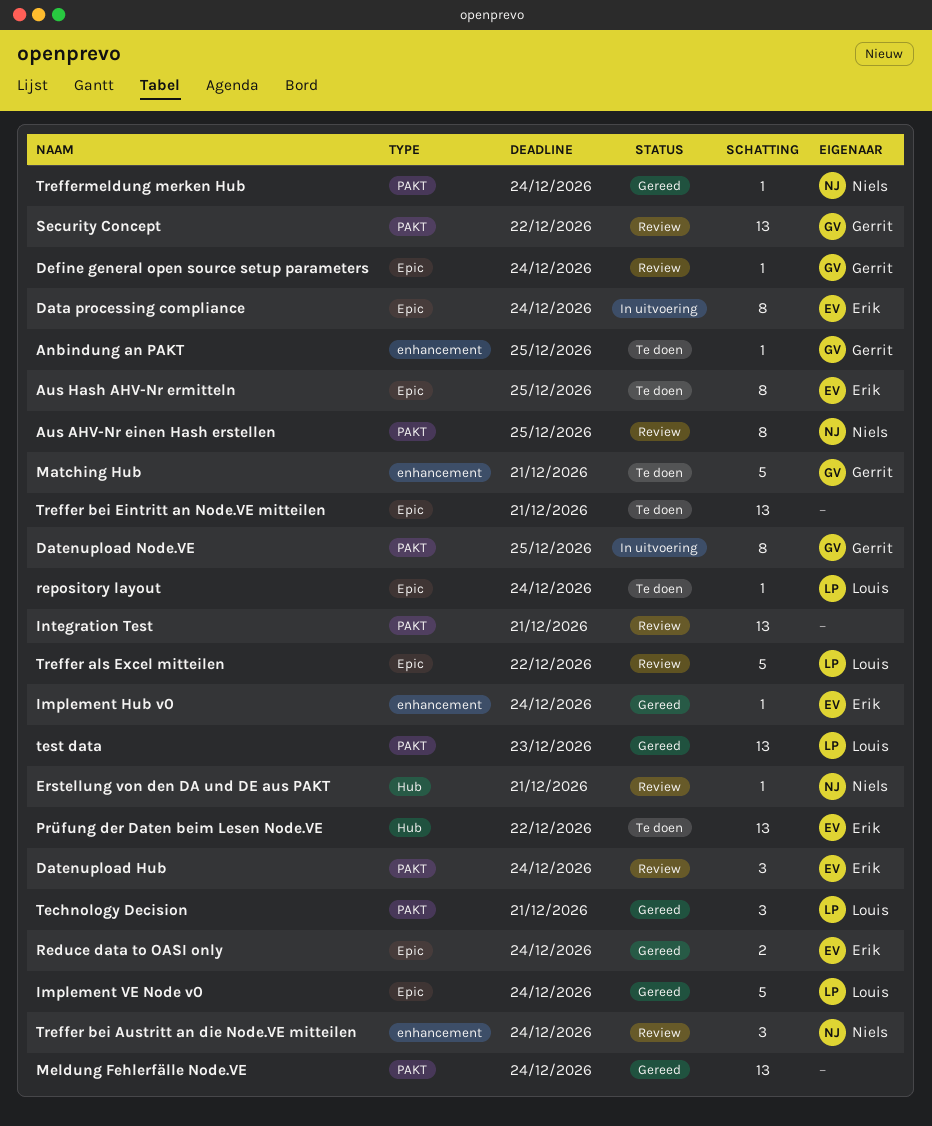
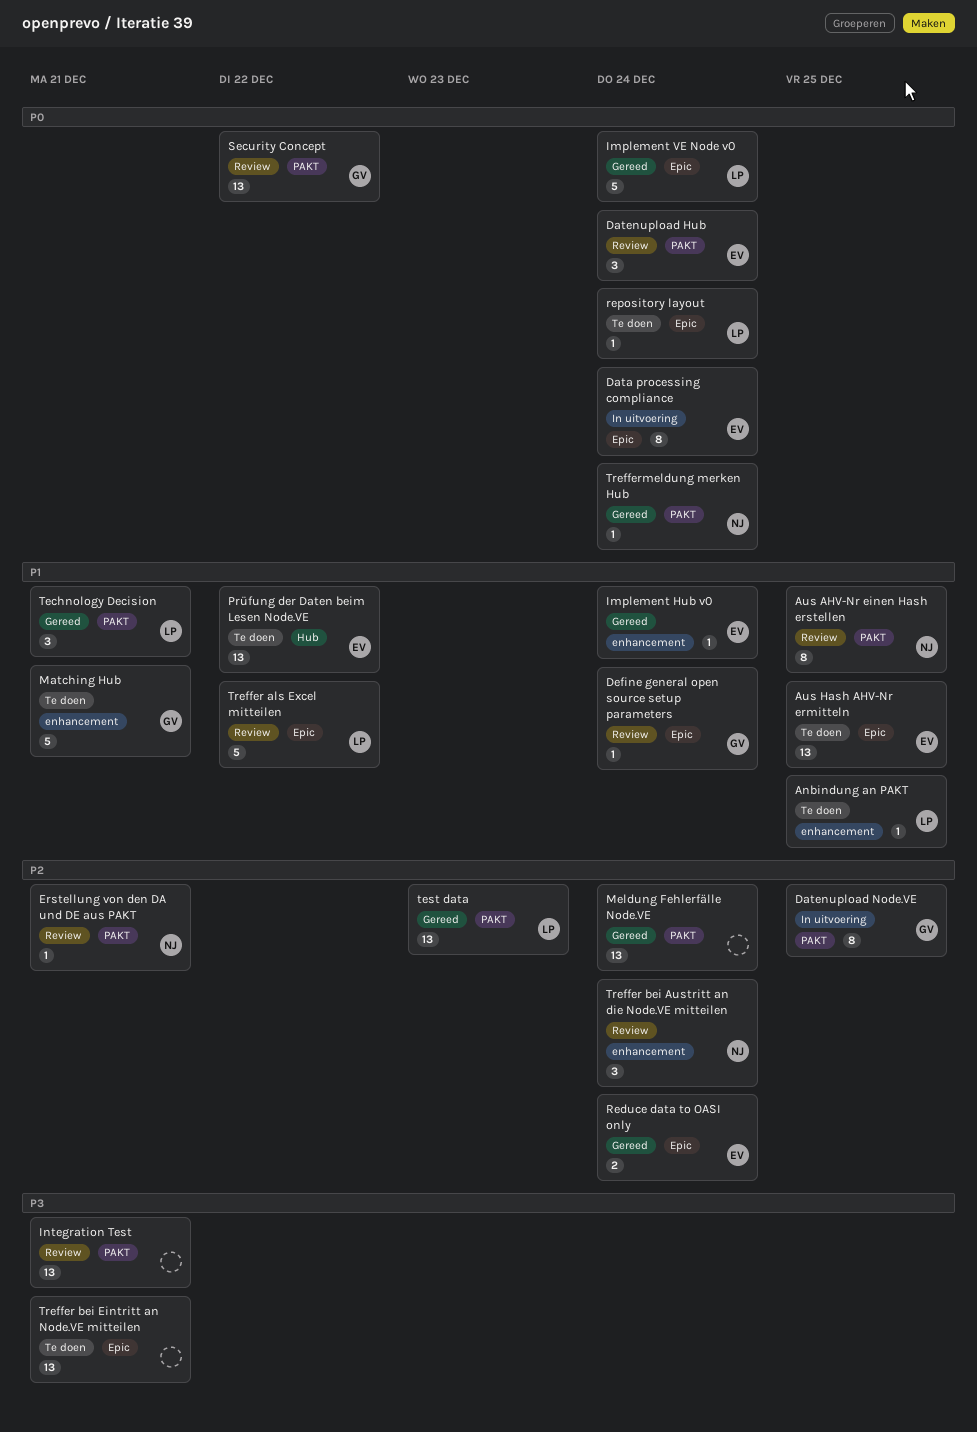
Anbindung an PAKT, owner: Gerrit -> Louis
Aus Hash AHV-Nr ermitteln, estimate: 8 -> 13
Erstellung von den DA und DE aus PAKT, label: Hub -> PAKT

